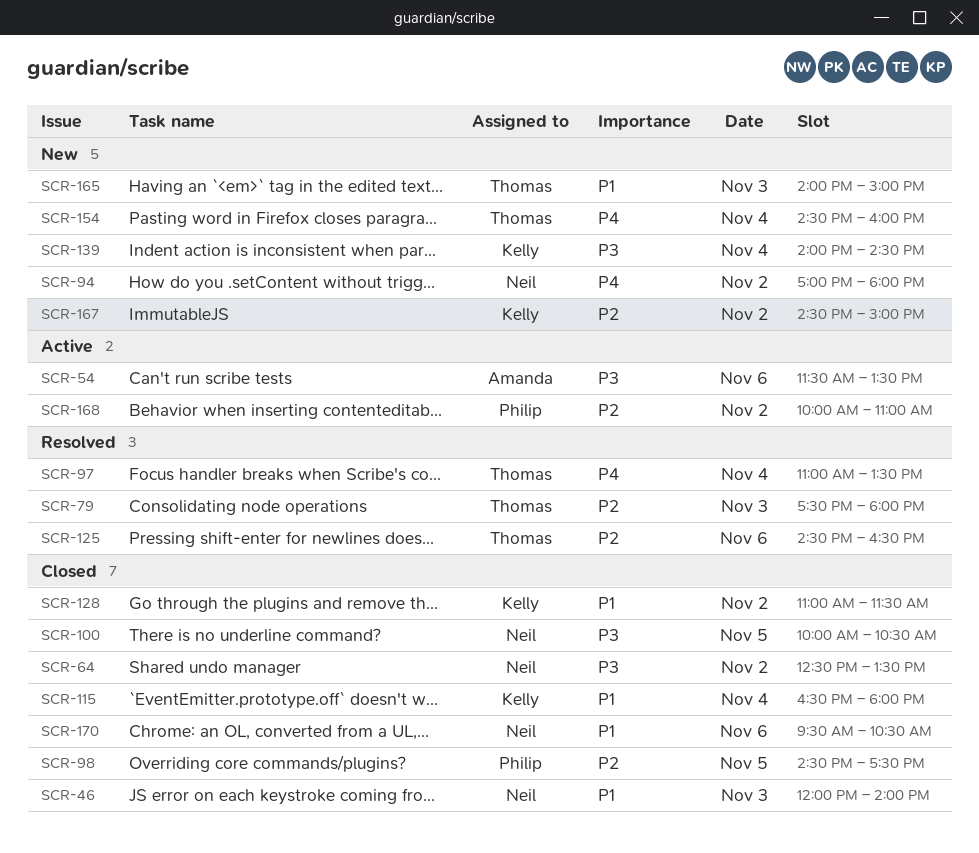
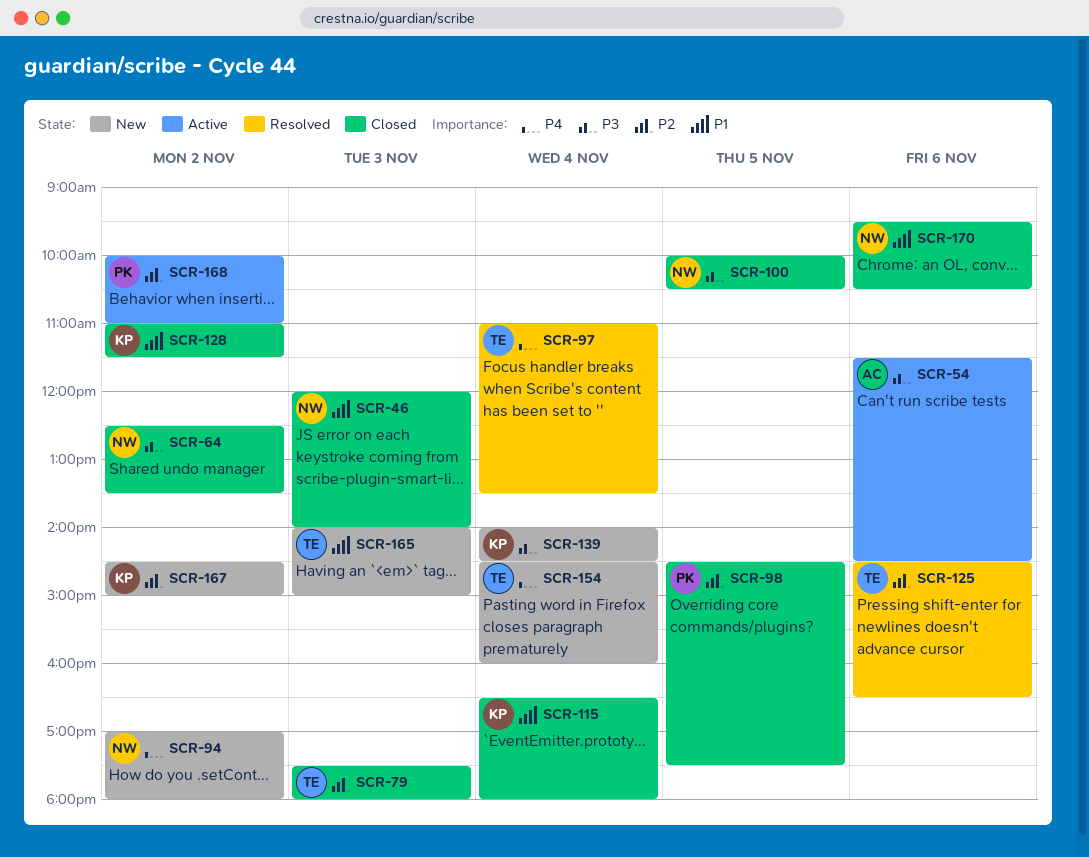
SCR-54, ends: 13:30 -> 14:30
SCR-79, status: Resolved -> Closed

